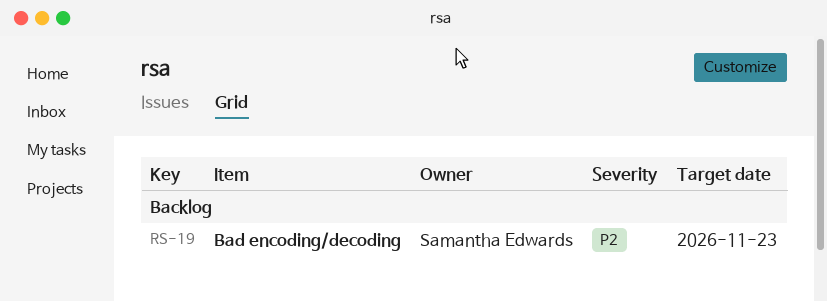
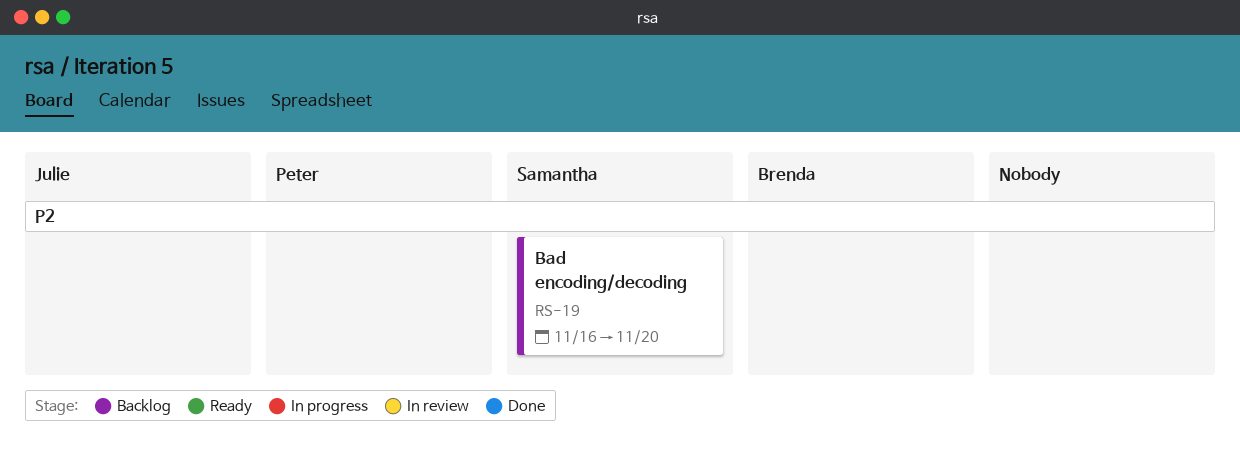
RS-19, due: Nov 23 -> Nov 20

